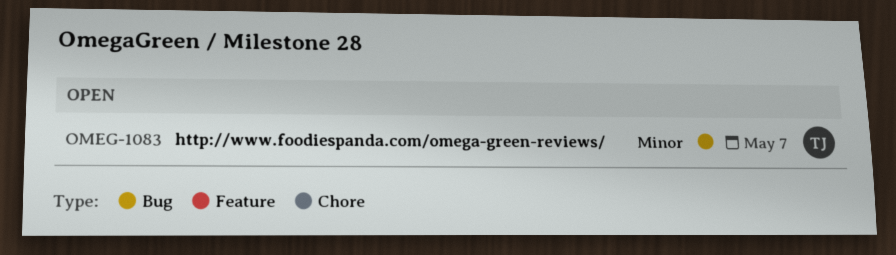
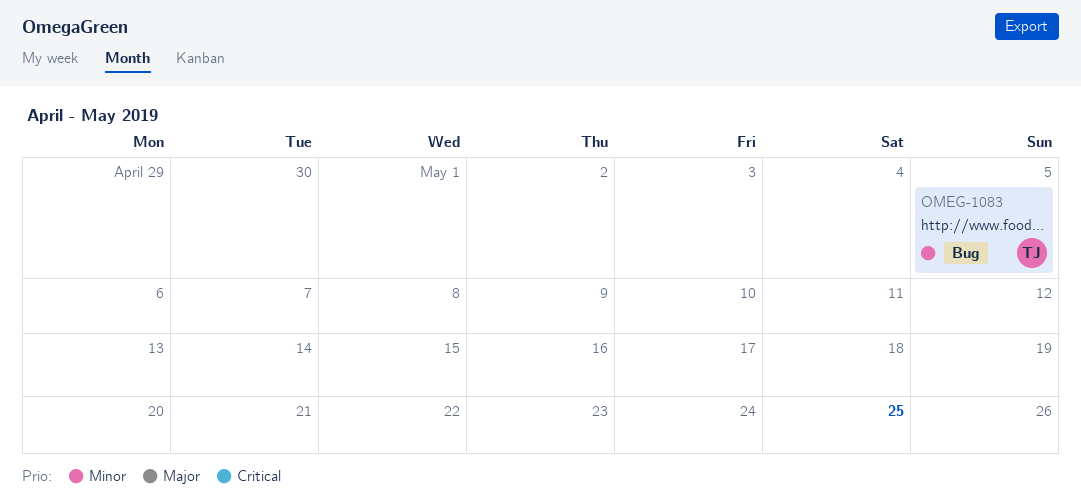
OMEG-1083, due: May 7 -> May 5

